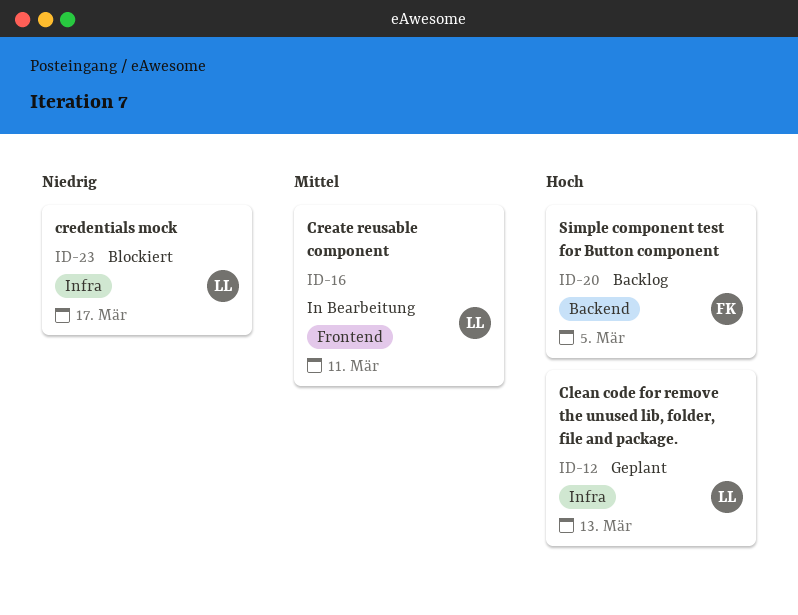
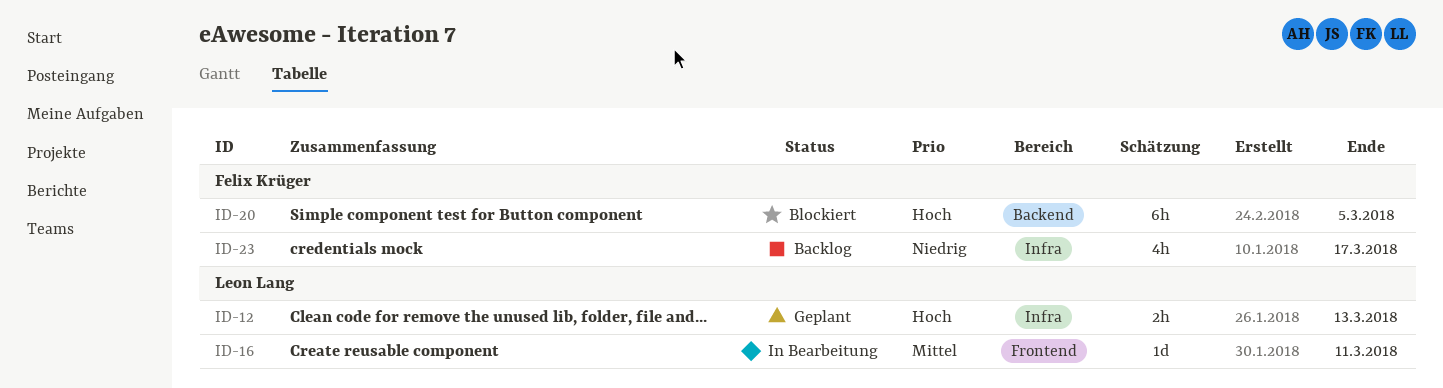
ID-20, status: Backlog -> Blockiert
ID-23, status: Blockiert -> Backlog
ID-23, owner: Leon Lang -> Felix Krüger

